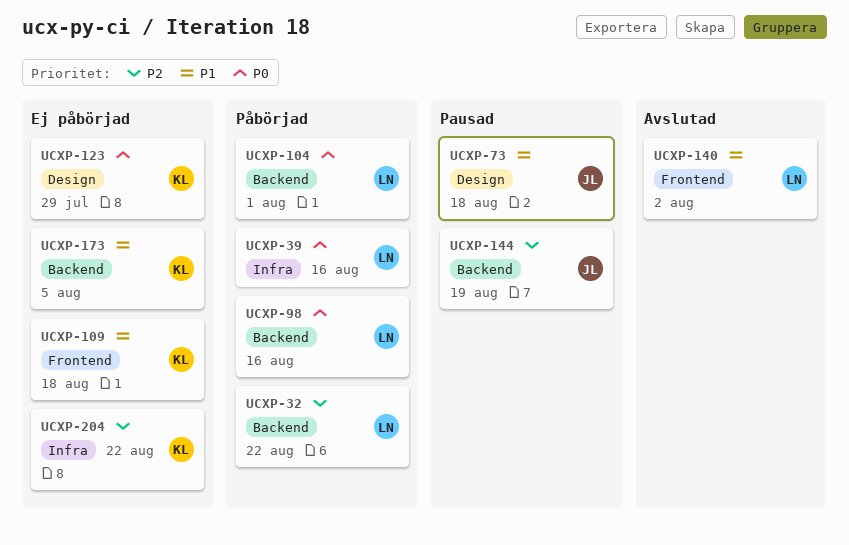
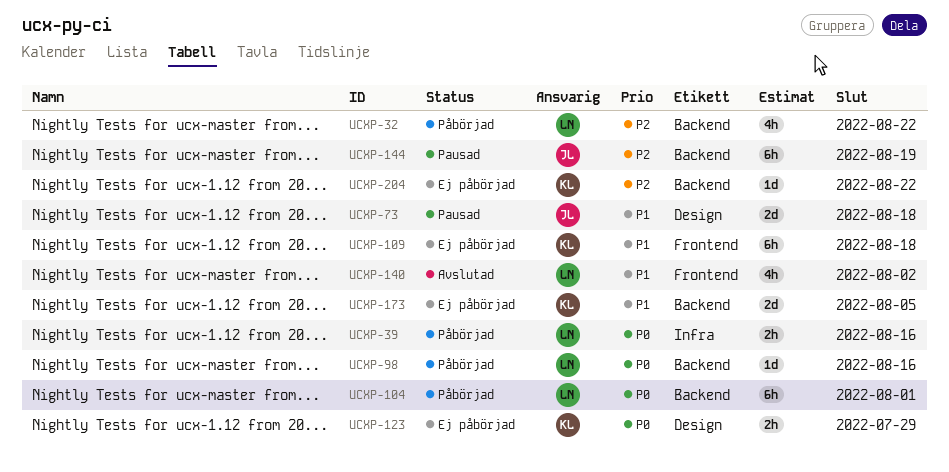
UCXP-204, label: Infra -> Backend

